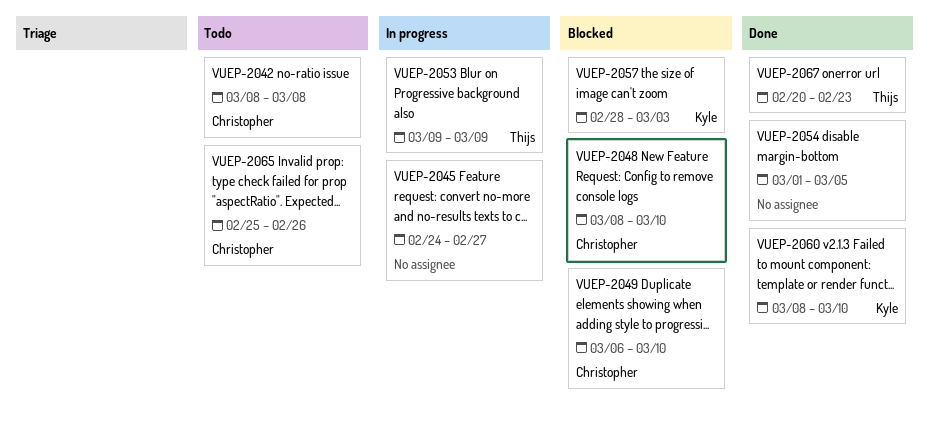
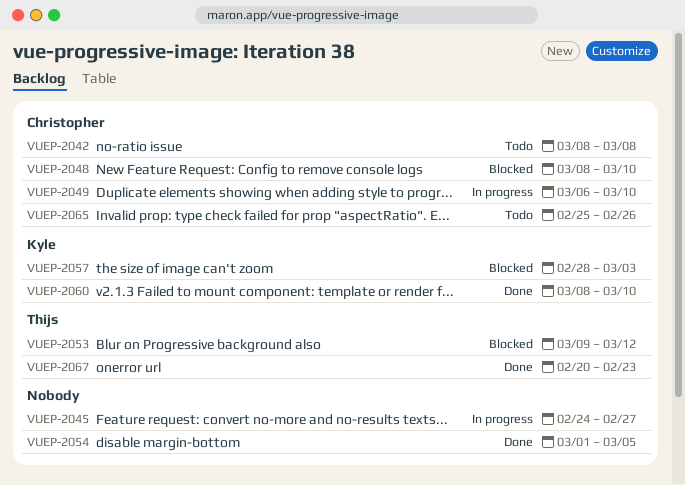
VUEP-2049, status: Blocked -> In progress
VUEP-2053, status: In progress -> Blocked
VUEP-2053, due: Mar 9 -> Mar 12

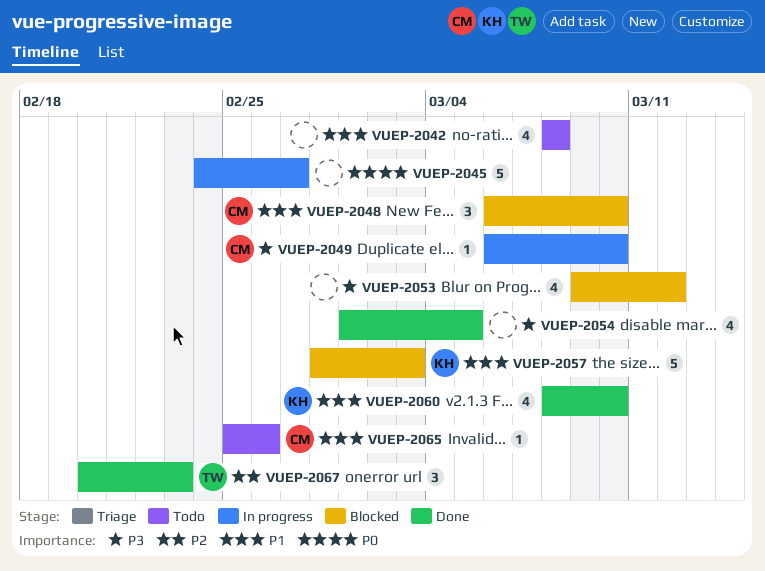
VUEP-2042, owner: Christopher -> none
VUEP-2048, start: Mar 8 -> Mar 6
VUEP-2053, owner: Thijs -> none

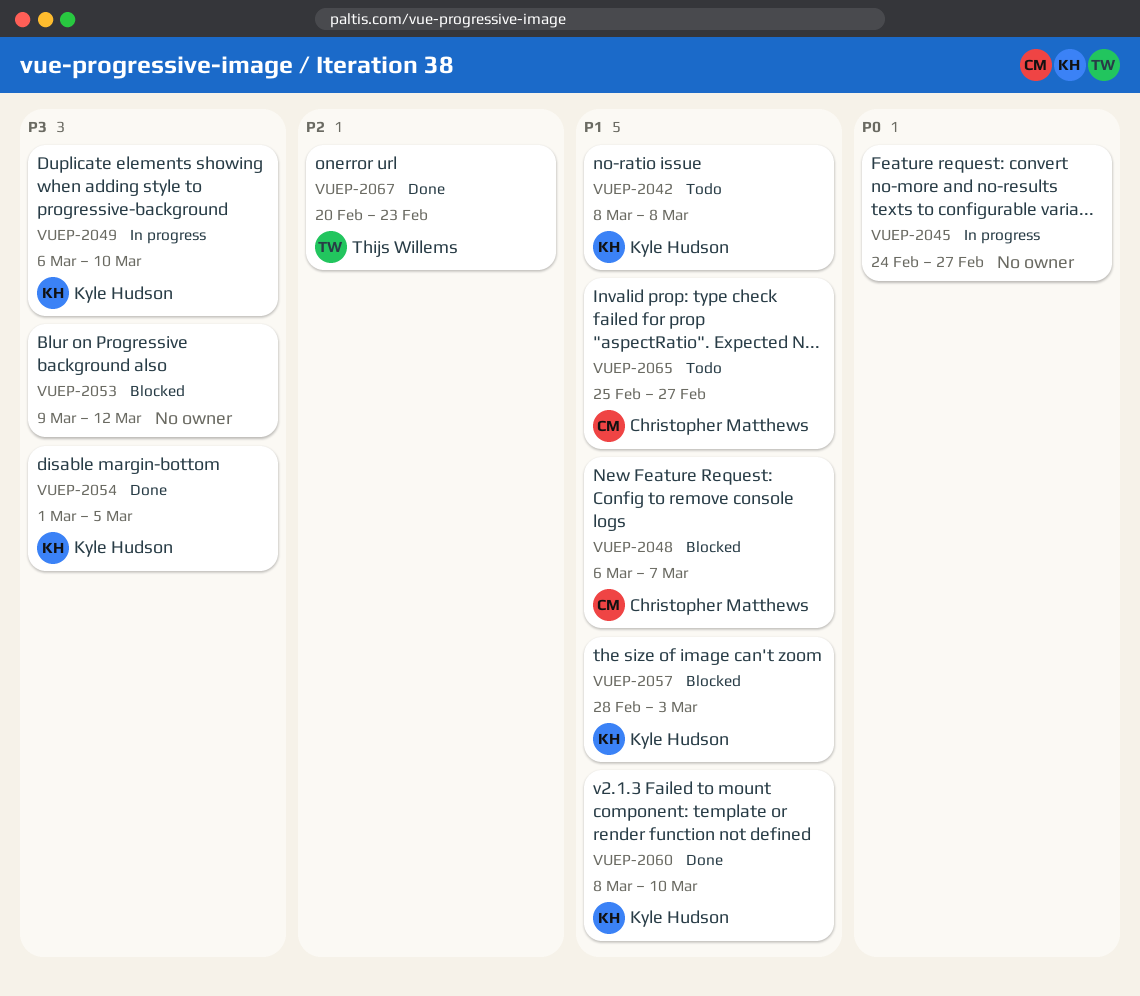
VUEP-2042, owner: none -> Kyle Hudson
VUEP-2048, due: Mar 10 -> Mar 7
VUEP-2049, owner: Christopher Matthews -> Kyle Hudson
VUEP-2054, owner: none -> Kyle Hudson
VUEP-2065, due: Feb 26 -> Feb 27

